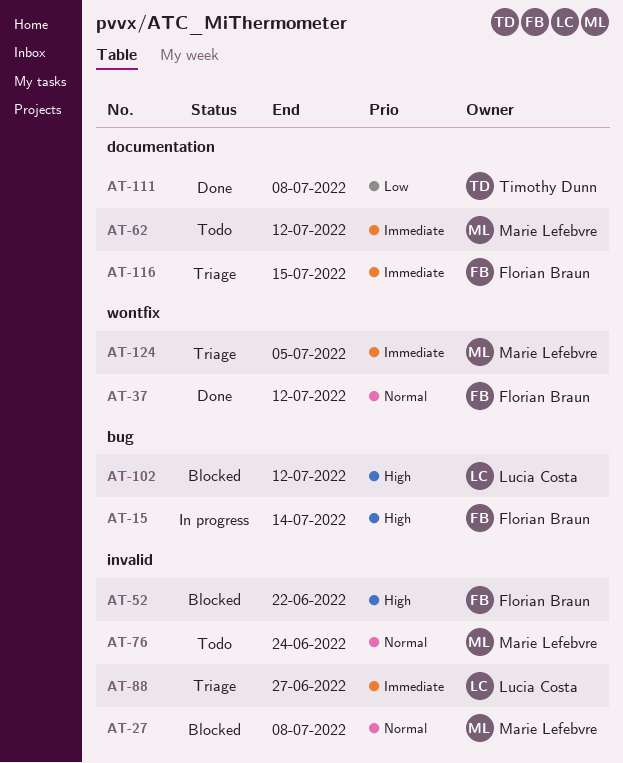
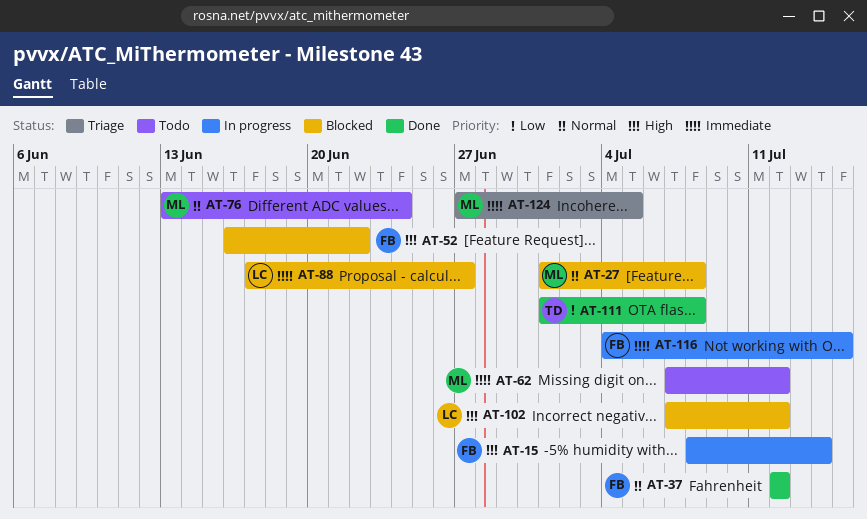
AT-88, status: Triage -> Blocked
AT-116, status: Triage -> In progress

